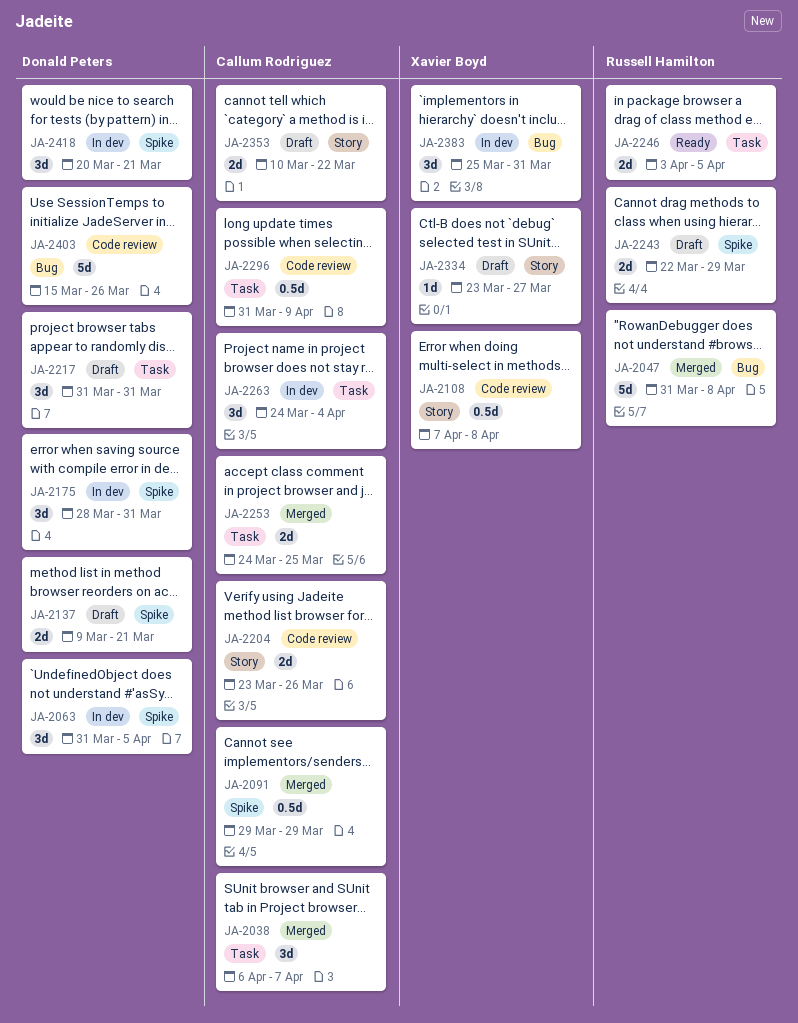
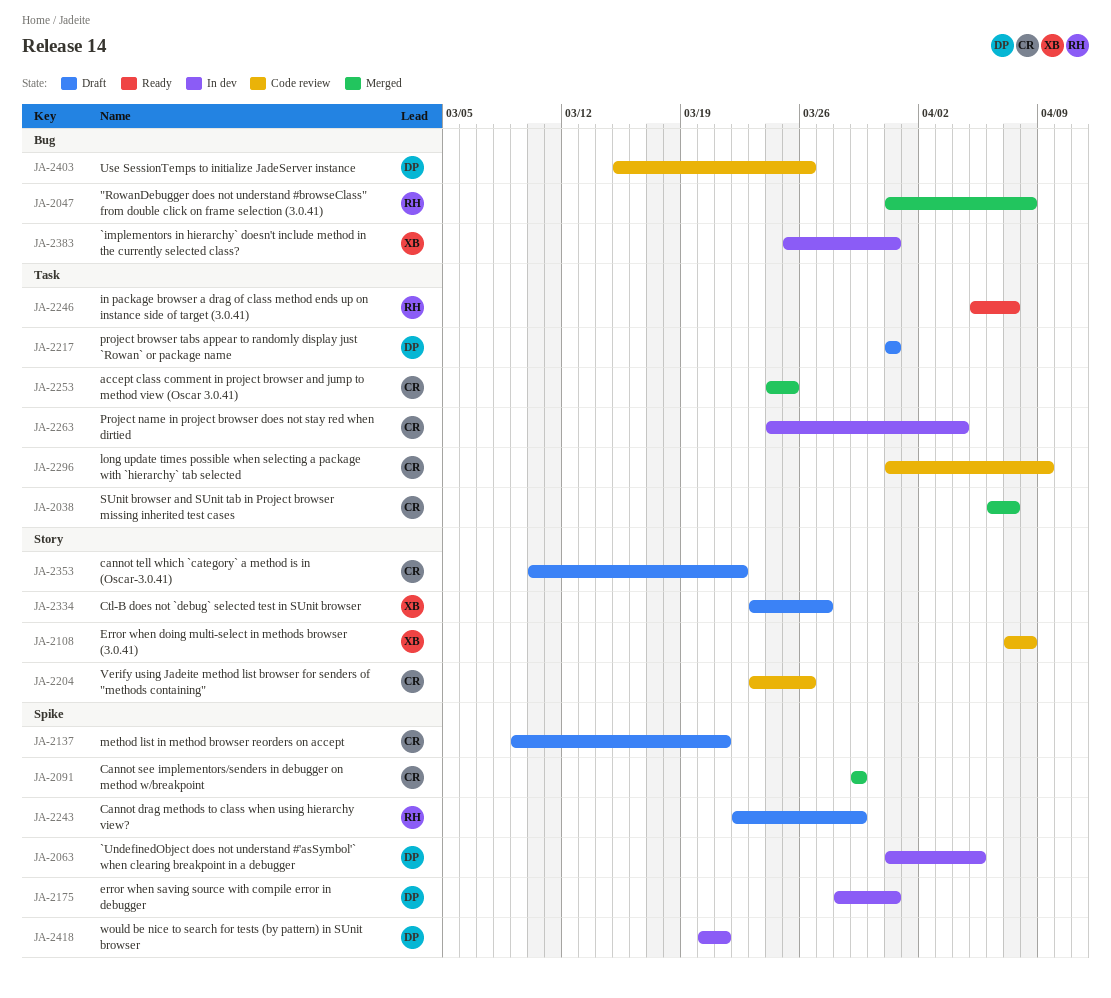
JA-2137, owner: Donald Peters -> Callum Rodriguez
JA-2246, start: Apr 3 -> Apr 5
JA-2246, due: Apr 5 -> Apr 7

